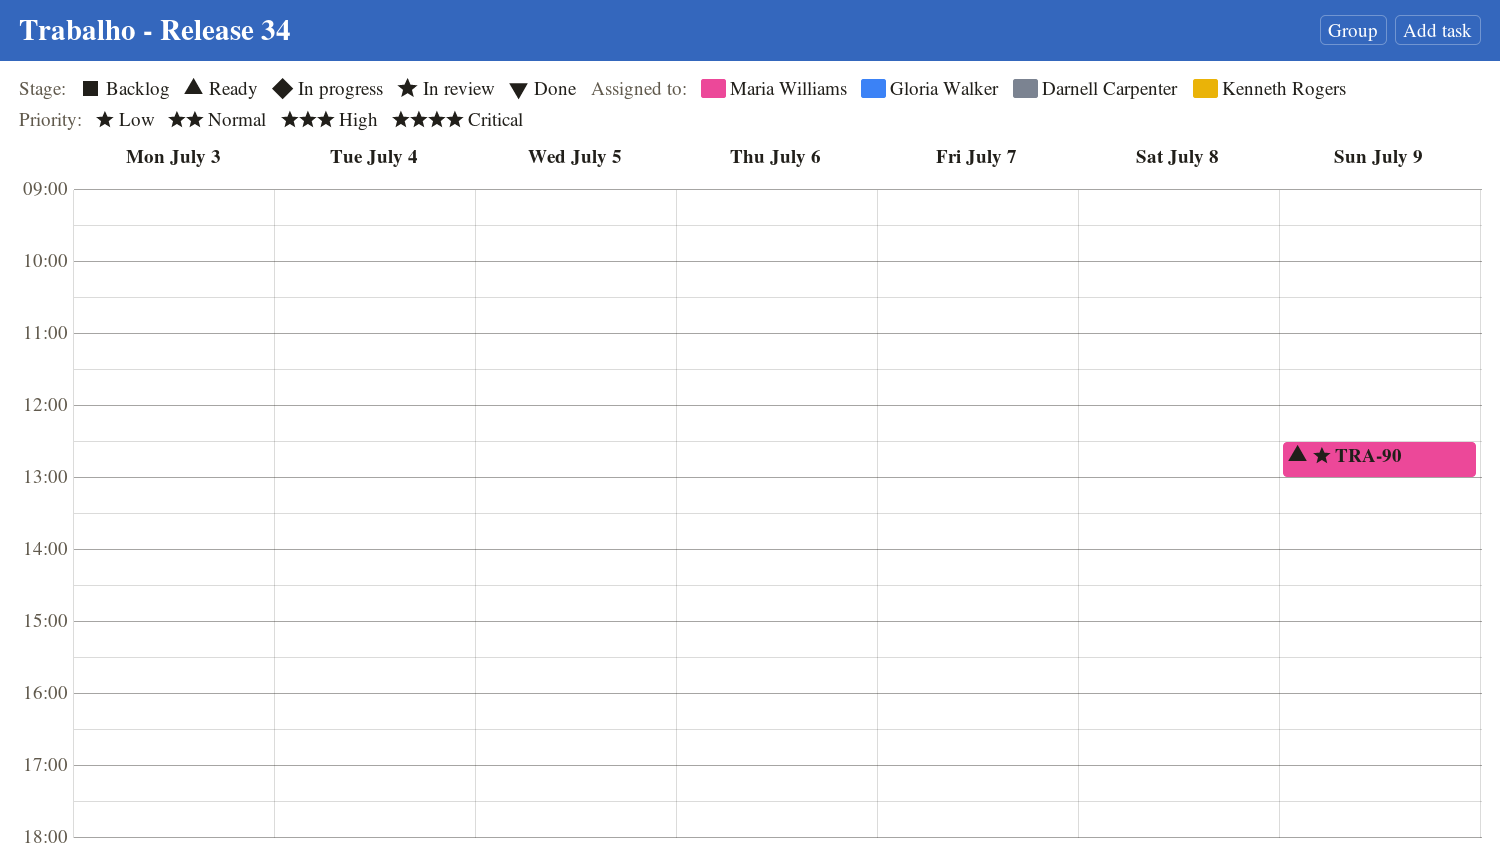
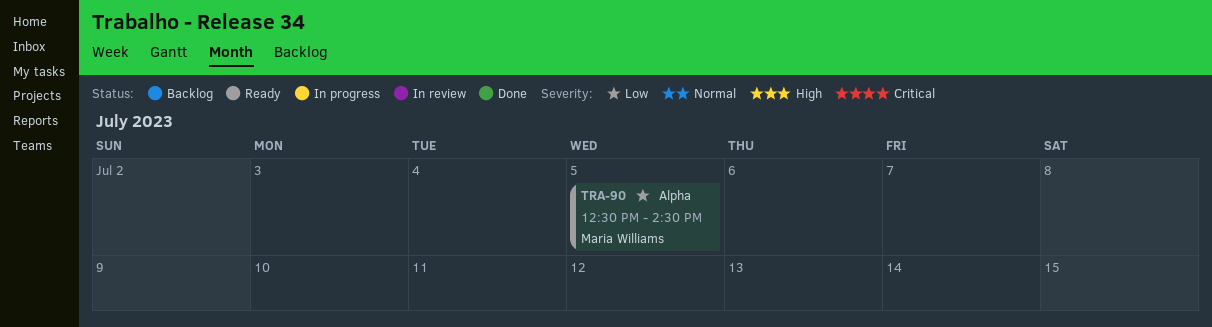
TRA-90, day: Jul 9 -> Jul 5
TRA-90, ends: 13:00 -> 14:30

